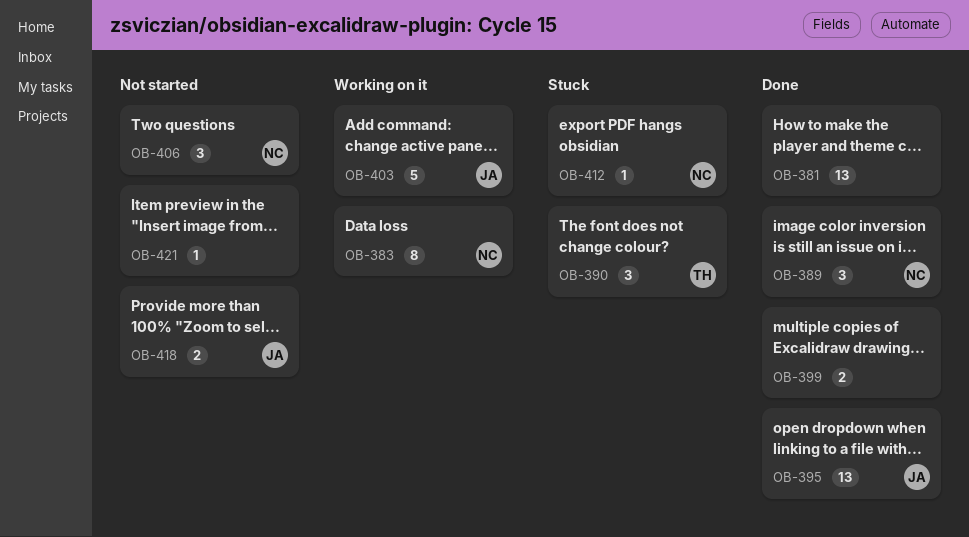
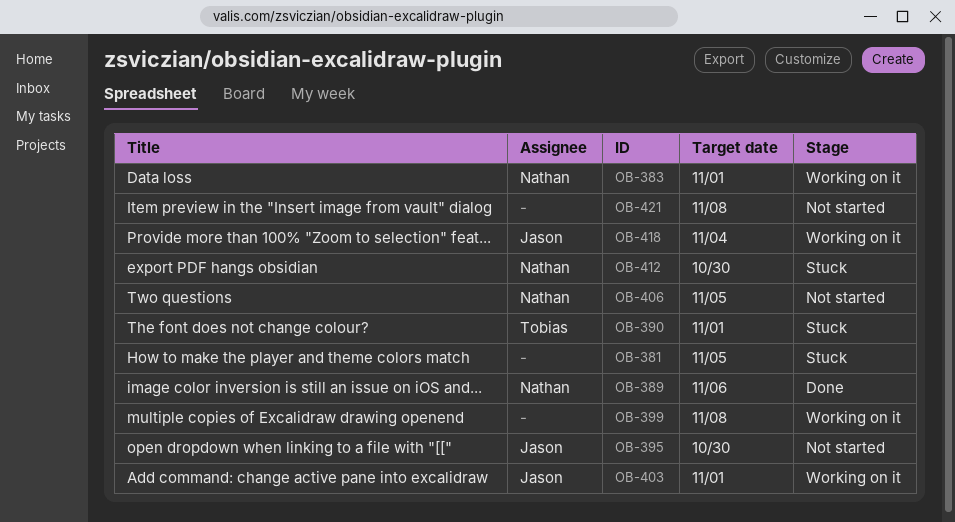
OB-381, status: Done -> Stuck
OB-395, status: Done -> Not started
OB-399, status: Done -> Working on it
OB-418, status: Not started -> Working on it

